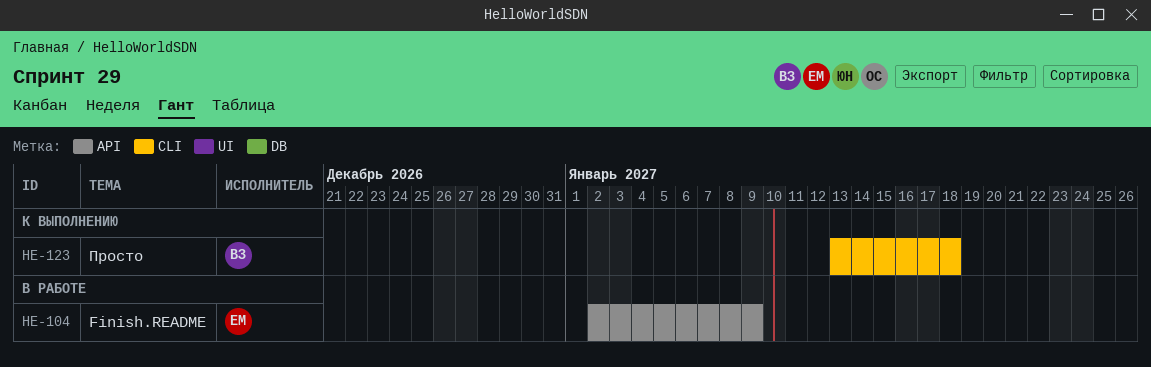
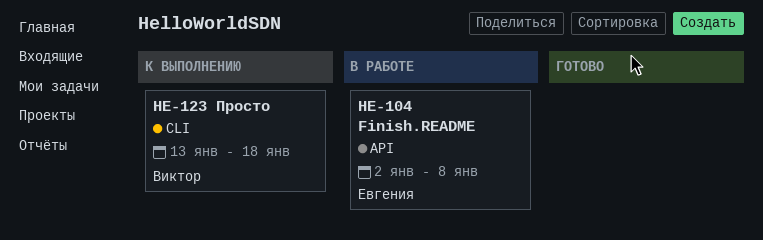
HE-104, due: Jan 9 -> Jan 8

